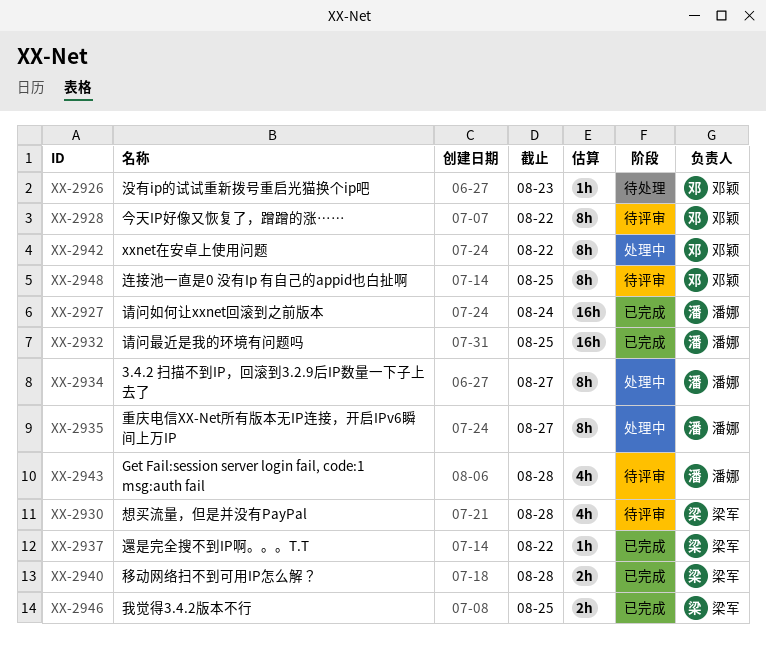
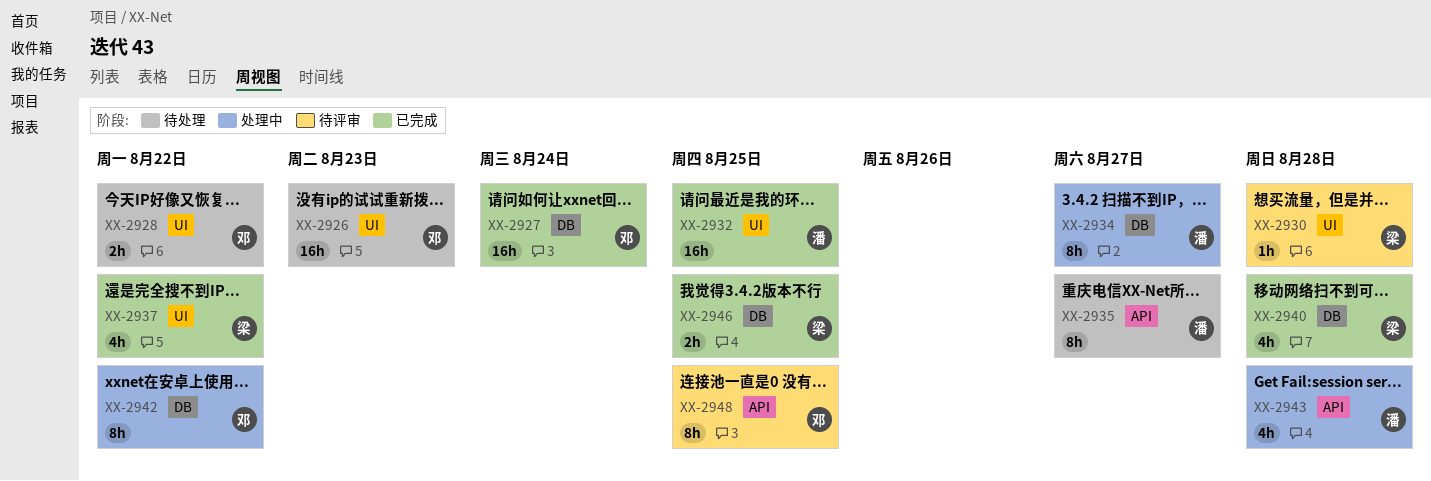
XX-2926, estimate: 1h -> 16h
XX-2927, owner: 潘娜 -> 邓颖
XX-2928, status: 待评审 -> 待处理
XX-2928, estimate: 8h -> 2h
XX-2930, estimate: 4h -> 1h
XX-2935, status: 处理中 -> 待处理
XX-2937, estimate: 1h -> 4h
XX-2940, estimate: 2h -> 4h
XX-2943, status: 待评审 -> 处理中

